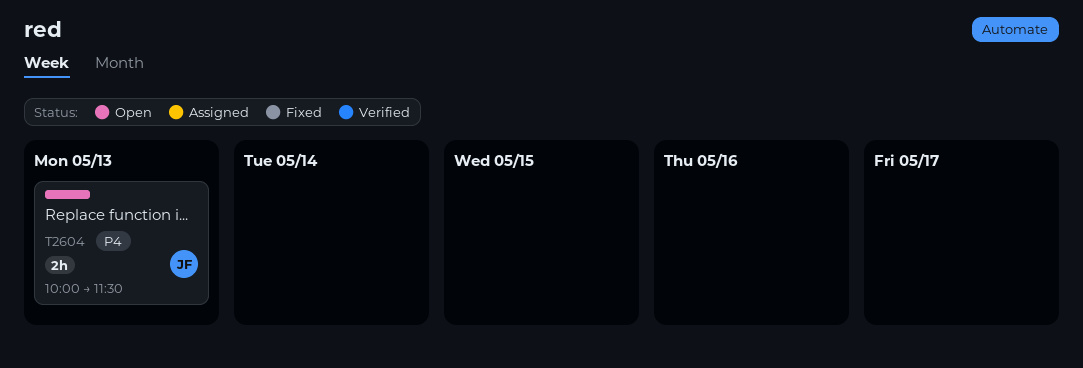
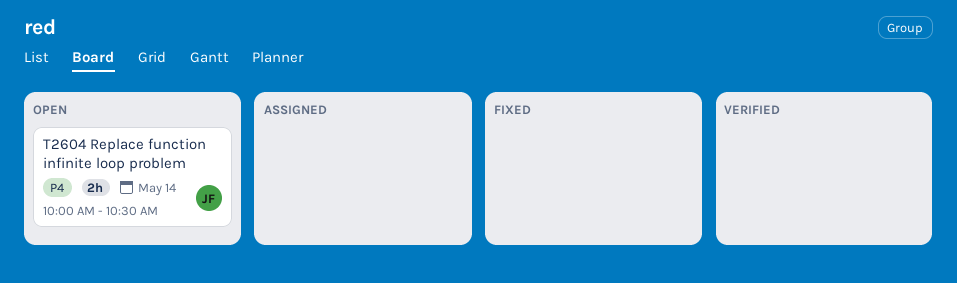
T2604, day: May 13 -> May 14
T2604, ends: 11:30 -> 10:30

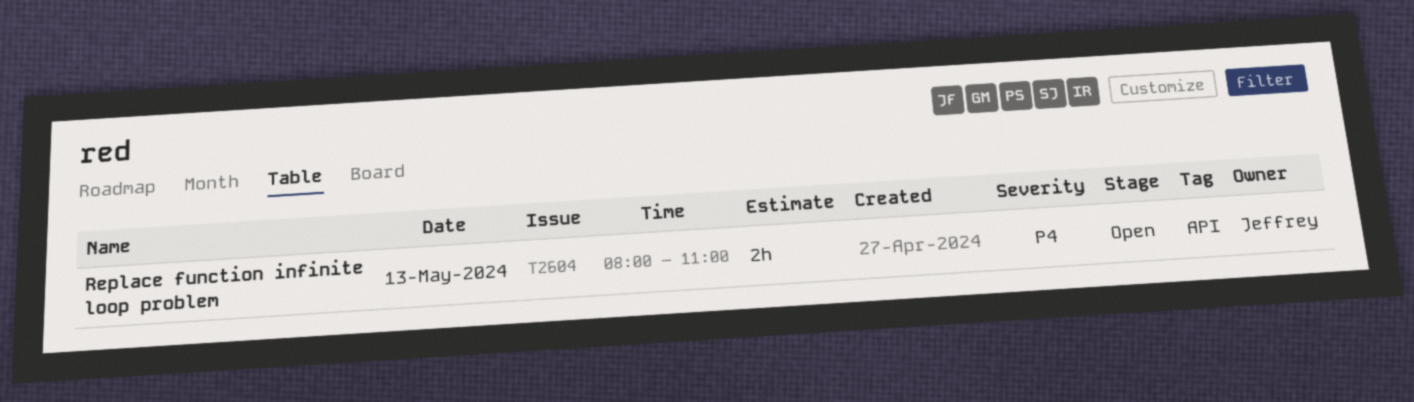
T2604, day: May 14 -> May 13
T2604, begins: 10:00 -> 08:00
T2604, ends: 10:30 -> 11:00

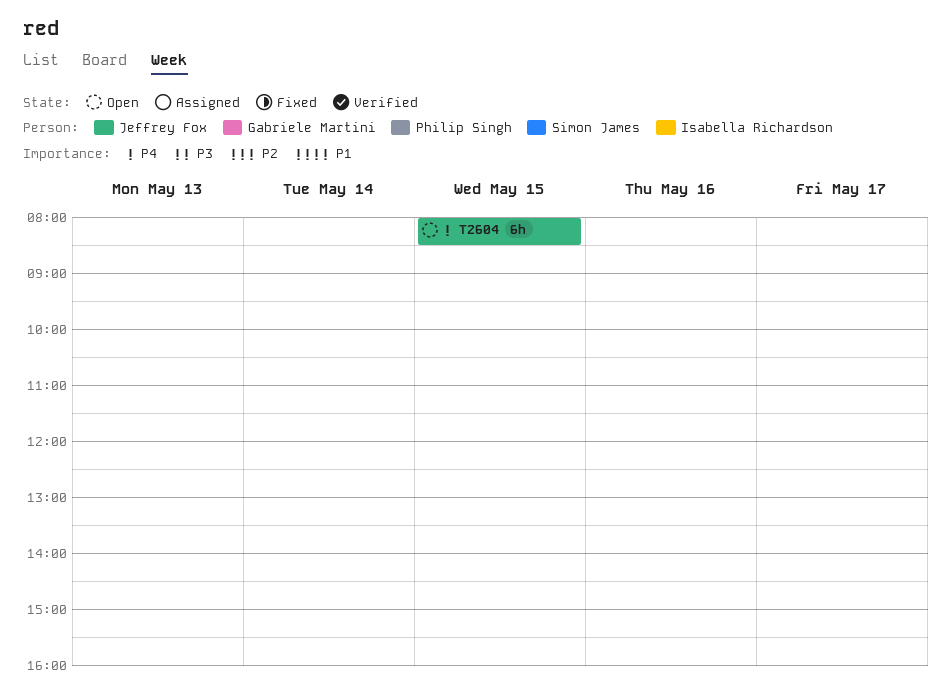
T2604, estimate: 2h -> 6h
T2604, day: May 13 -> May 15
T2604, ends: 11:00 -> 08:30

